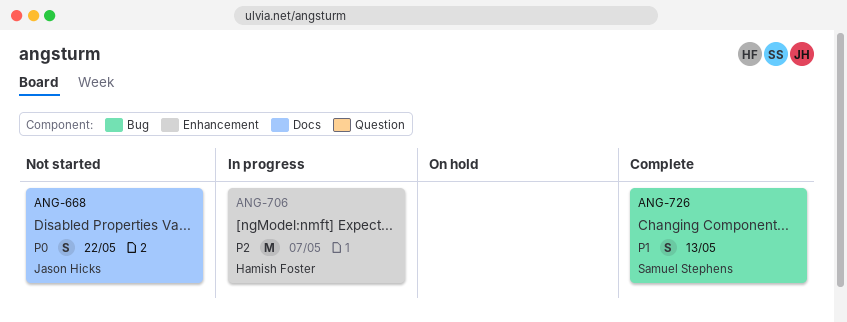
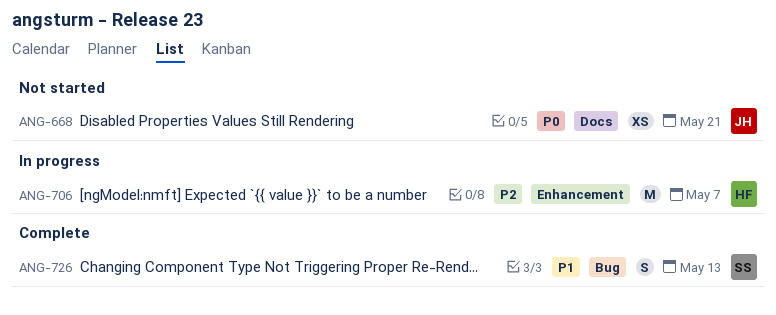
ANG-668, estimate: S -> XS
ANG-668, due: May 22 -> May 21

